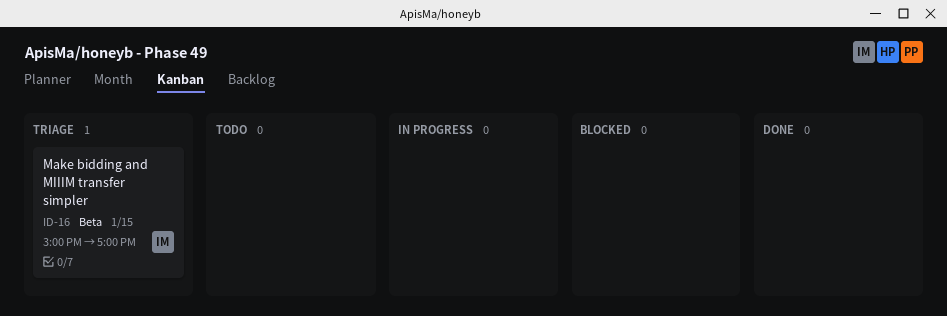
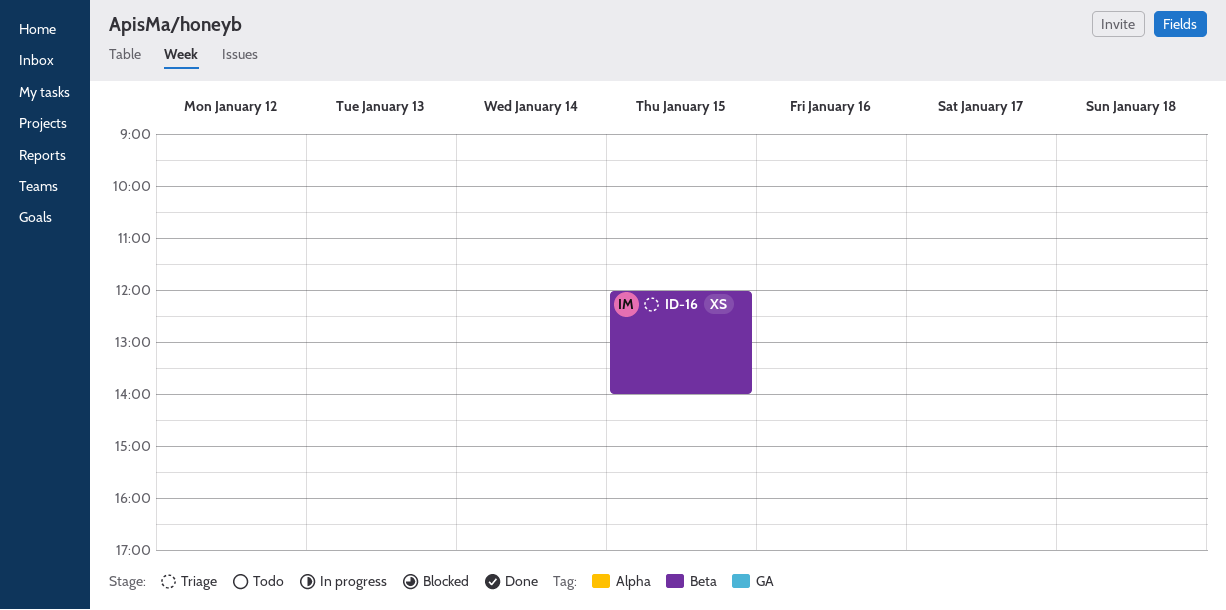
ID-16, begins: 15:00 -> 12:00
ID-16, ends: 17:00 -> 14:00

